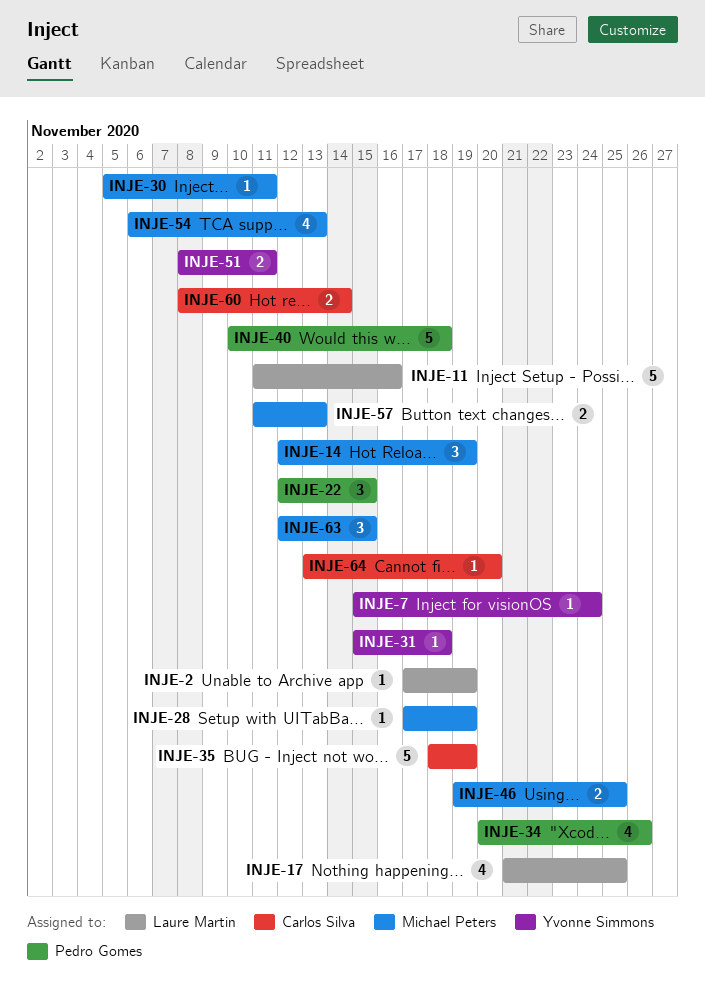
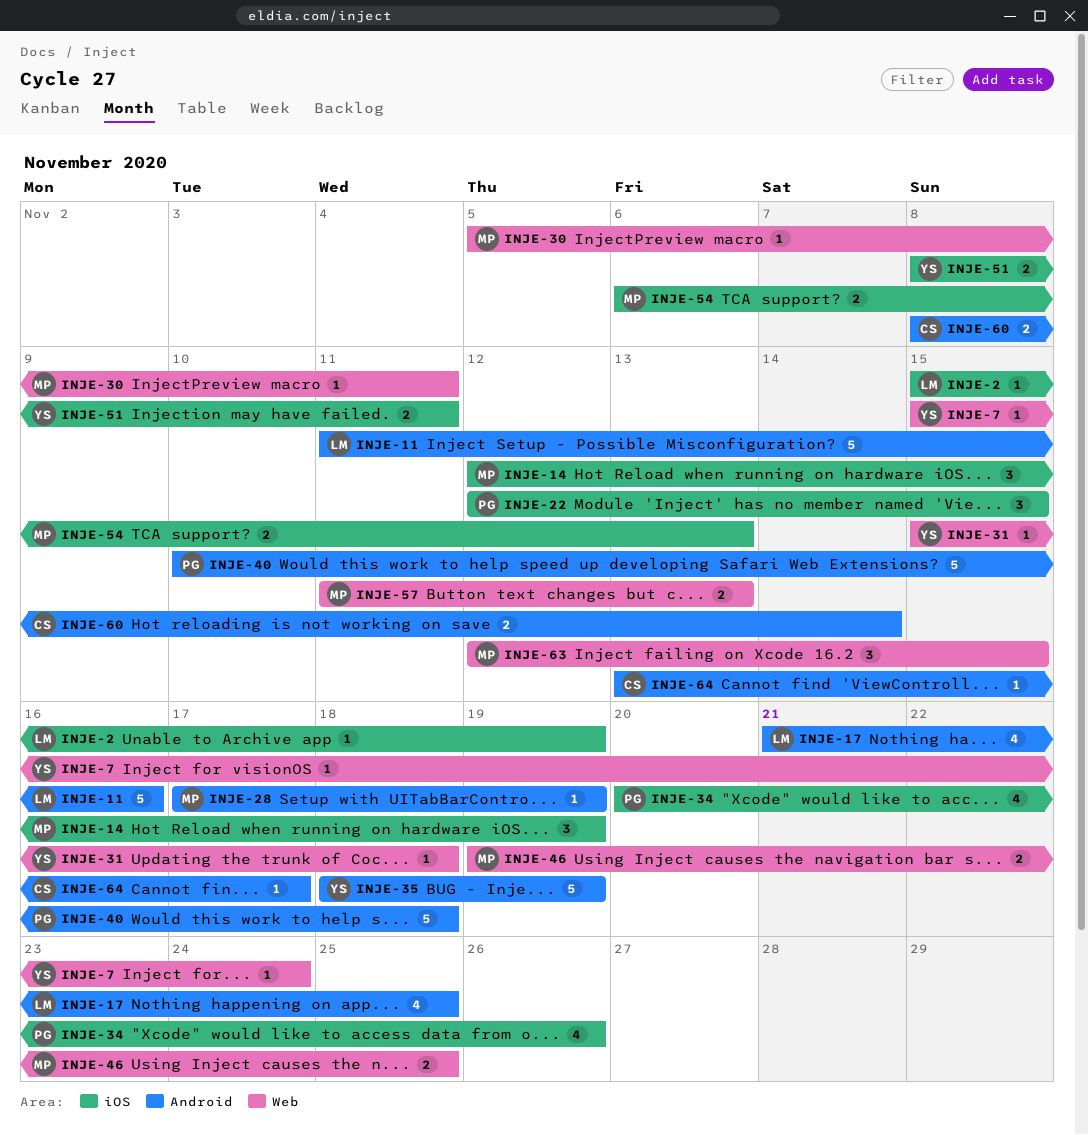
INJE-2, start: Nov 17 -> Nov 15
INJE-35, owner: Carlos Silva -> Yvonne Simmons
INJE-54, estimate: 4 -> 2
INJE-64, due: Nov 20 -> Nov 17

